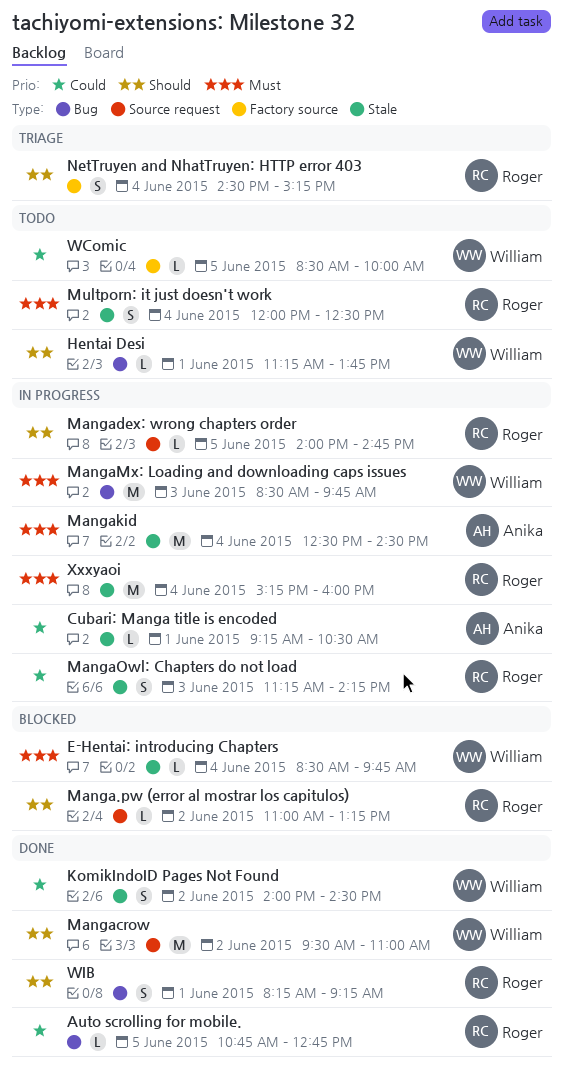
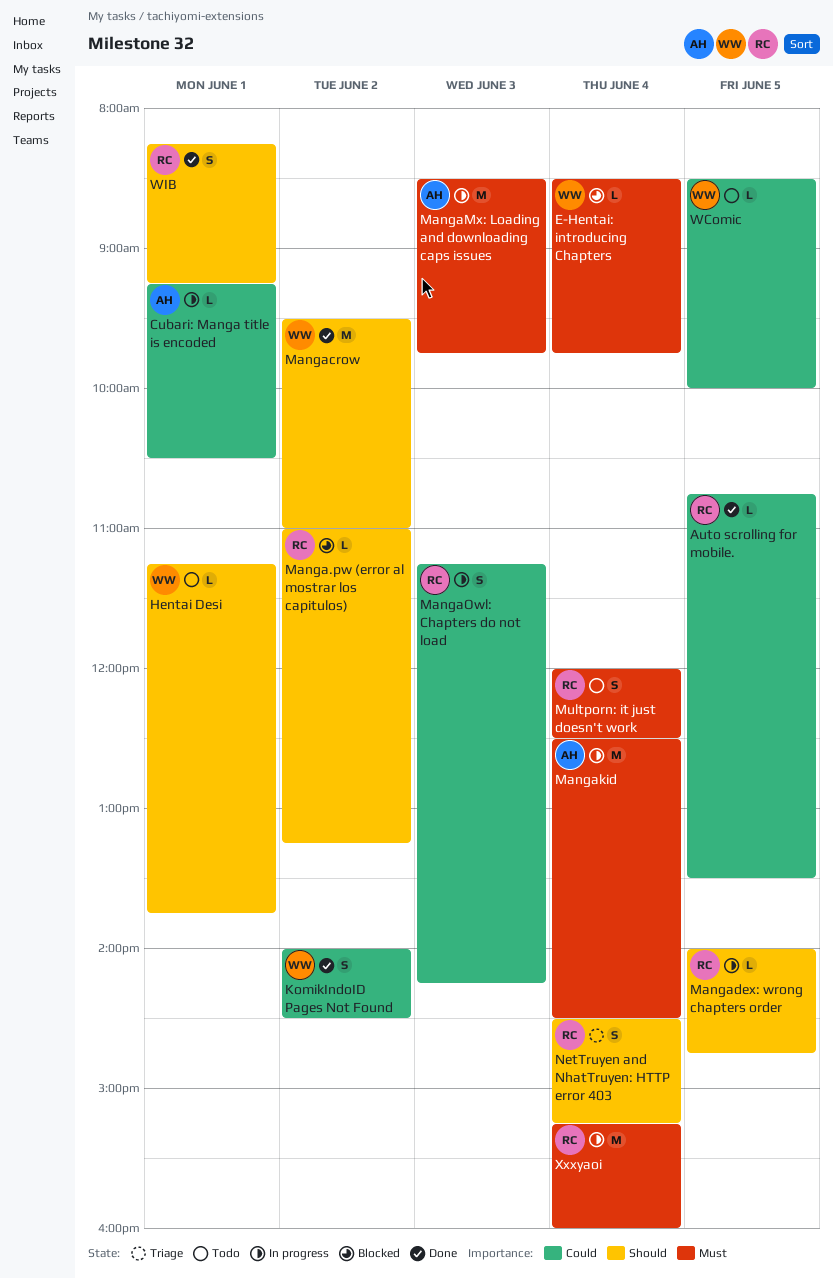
Auto scrolling for mobile., ends: 12:45 -> 13:30
MangaMx: Loading and downloading caps issues, owner: William -> Anika

